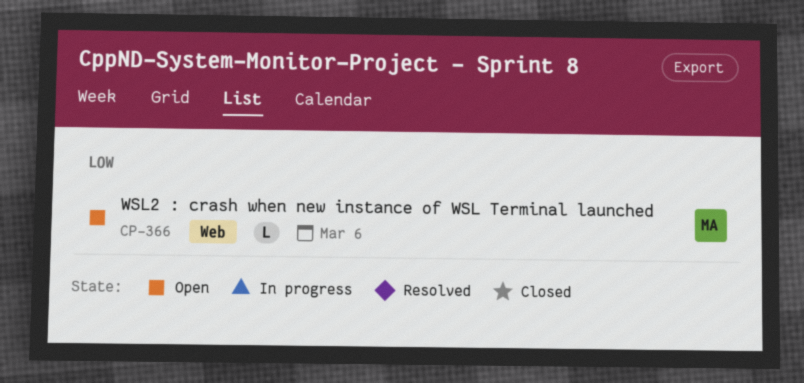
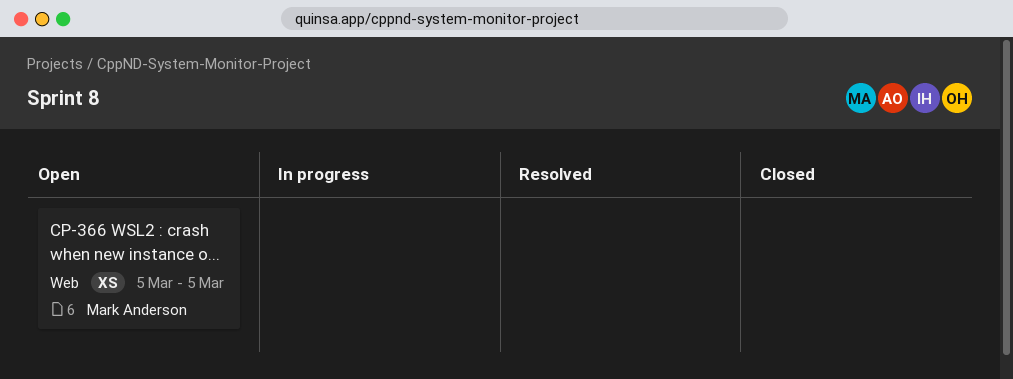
CP-366, estimate: L -> XS
CP-366, due: Mar 6 -> Mar 5

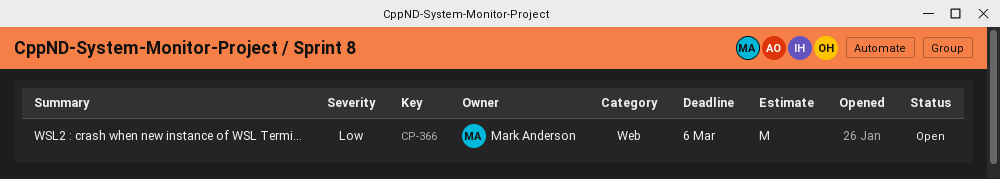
CP-366, estimate: XS -> M
CP-366, due: Mar 5 -> Mar 6

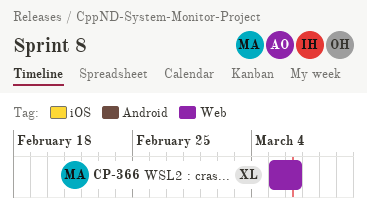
CP-366, estimate: M -> XL

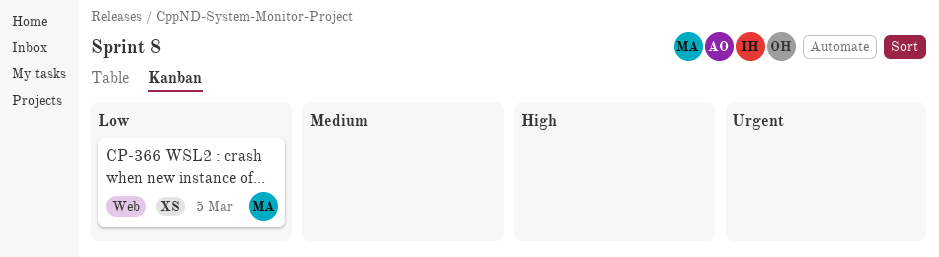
CP-366, estimate: XL -> XS
CP-366, due: Mar 6 -> Mar 5

